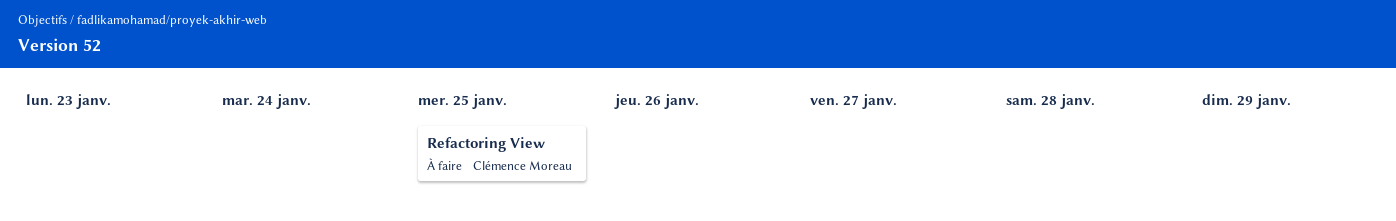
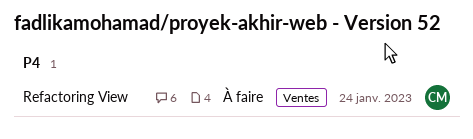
Refactoring View, due: Jan 25 -> Jan 24

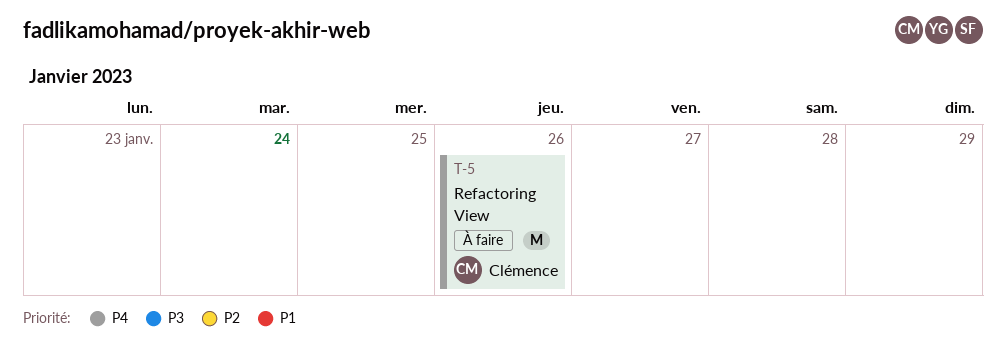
Refactoring View, due: Jan 24 -> Jan 26

